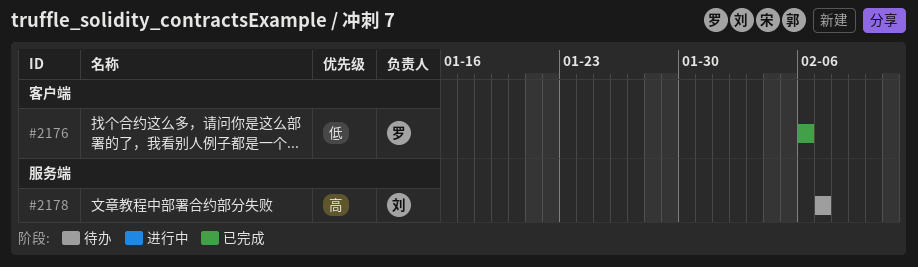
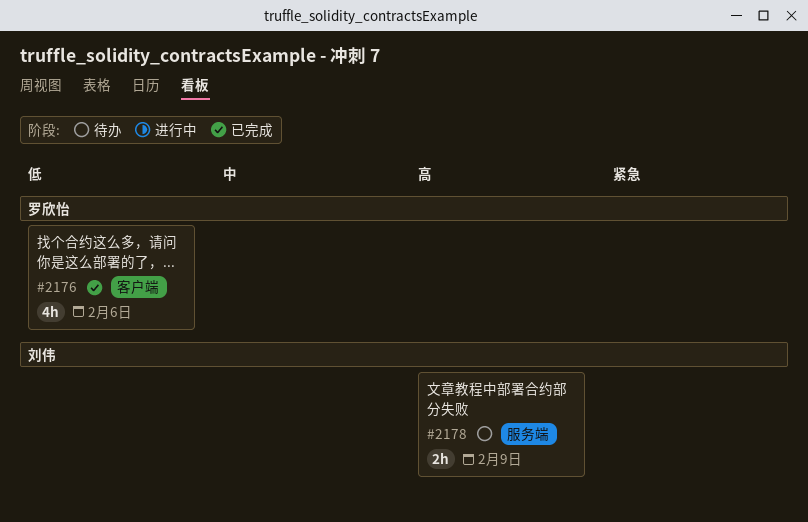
#2178, due: Feb 7 -> Feb 9

